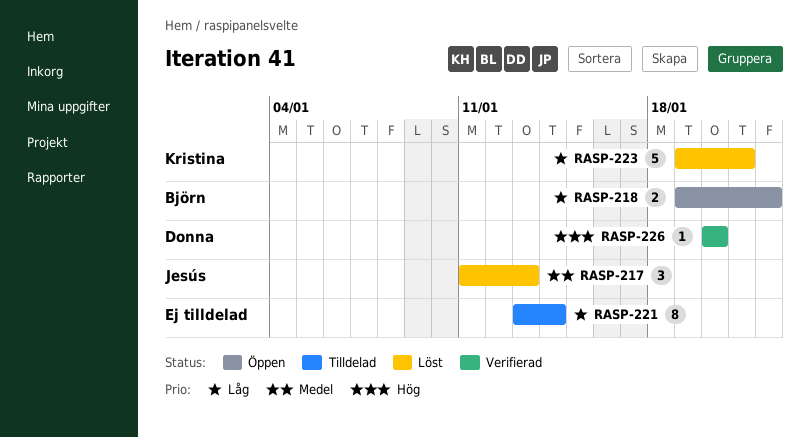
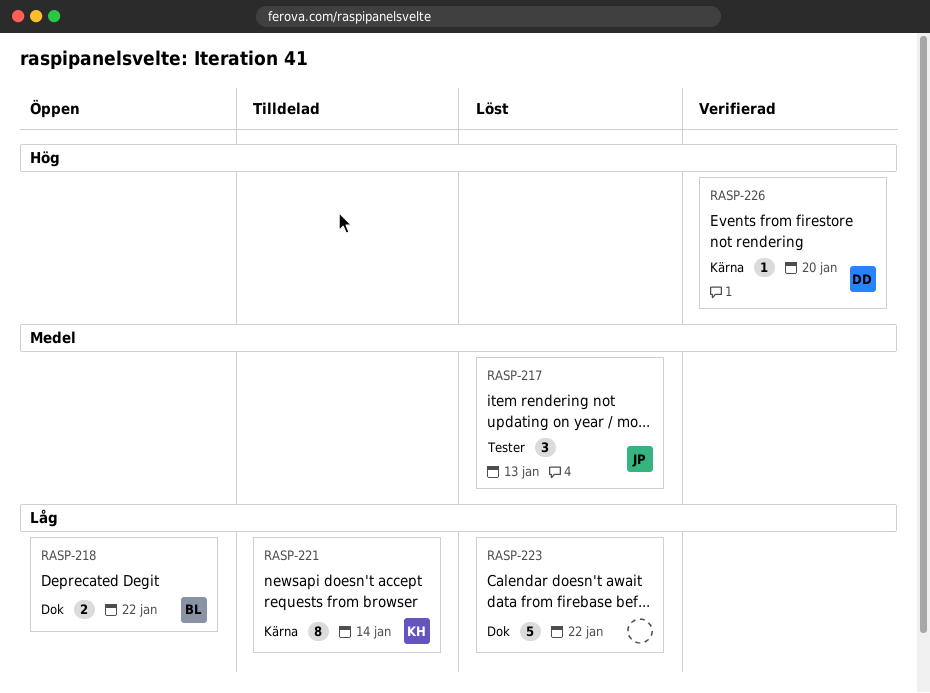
RASP-221, owner: none -> Kristina
RASP-223, owner: Kristina -> none
RASP-223, due: Jan 21 -> Jan 22

